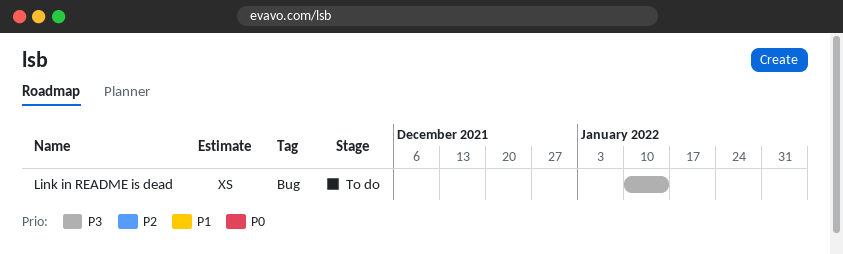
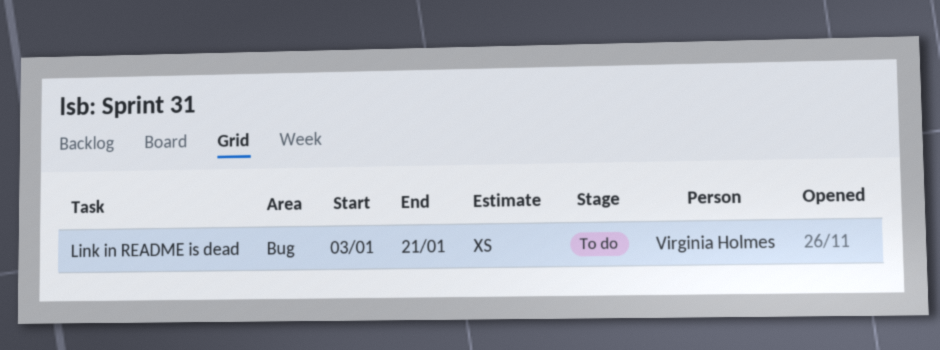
Link in README is dead, start: Jan 10 -> Jan 3
Link in README is dead, due: Jan 14 -> Jan 21

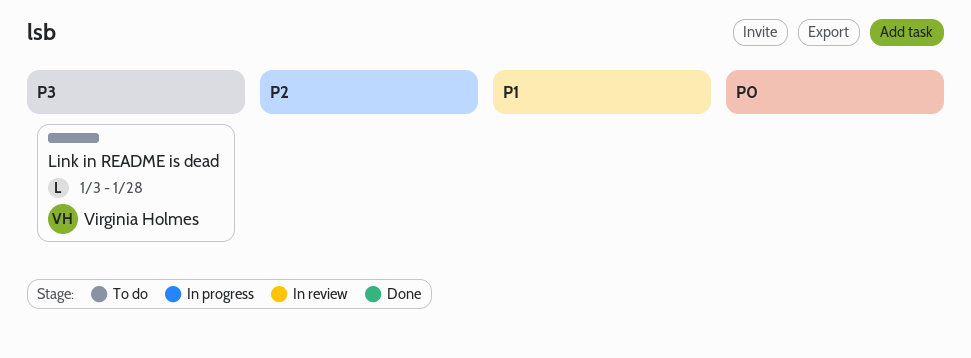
Link in README is dead, estimate: XS -> L
Link in README is dead, due: Jan 21 -> Jan 28

